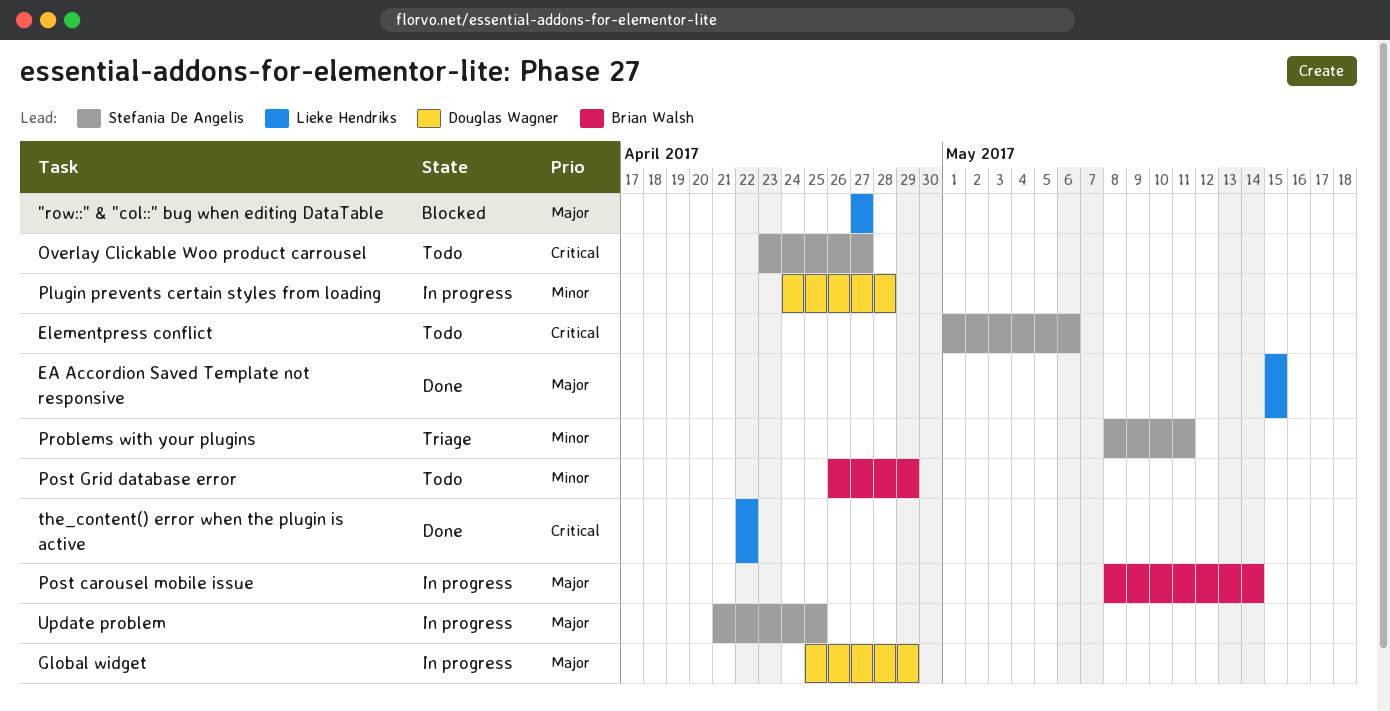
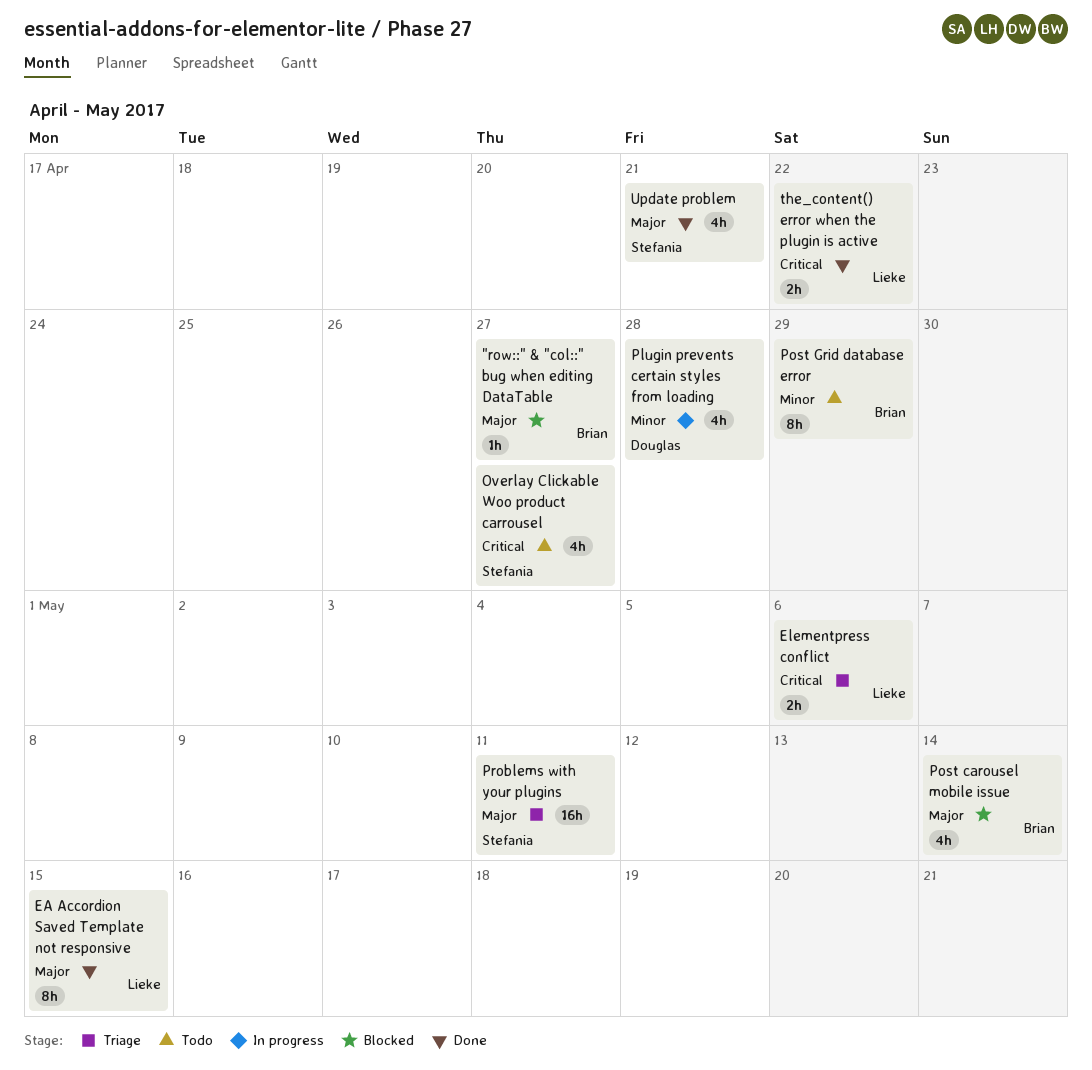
"row::" & "col::" bug when editing DataTable, owner: Lieke Hendriks -> Brian Walsh
Elementpress conflict, status: Todo -> Triage
Elementpress conflict, owner: Stefania De Angelis -> Lieke Hendriks
Global widget: present -> none
Post carousel mobile issue, status: In progress -> Blocked
Problems with your plugins, priority: Minor -> Major
Update problem, status: In progress -> Done
Update problem, due: Apr 25 -> Apr 21

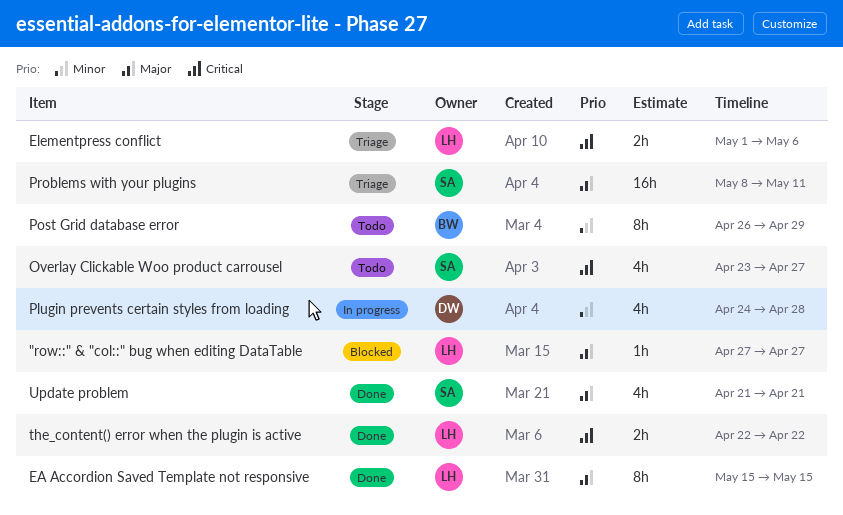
"row::" & "col::" bug when editing DataTable, owner: Brian -> Lieke
Post carousel mobile issue: present -> none

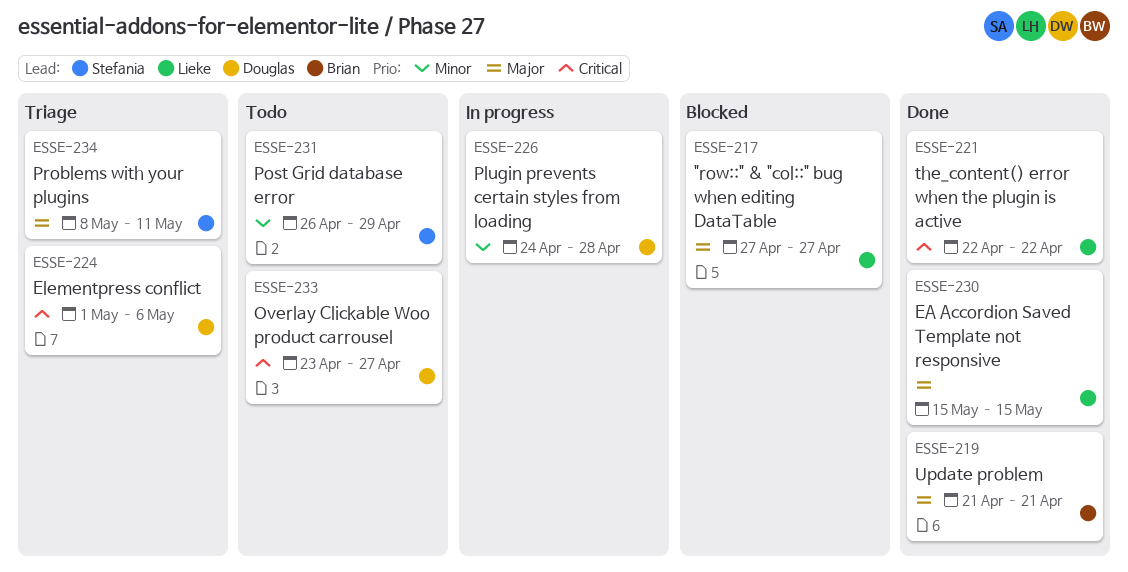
Elementpress conflict, owner: Lieke -> Douglas
Overlay Clickable Woo product carrousel, owner: Stefania -> Douglas
Post Grid database error, owner: Brian -> Stefania
Update problem, owner: Stefania -> Brian

